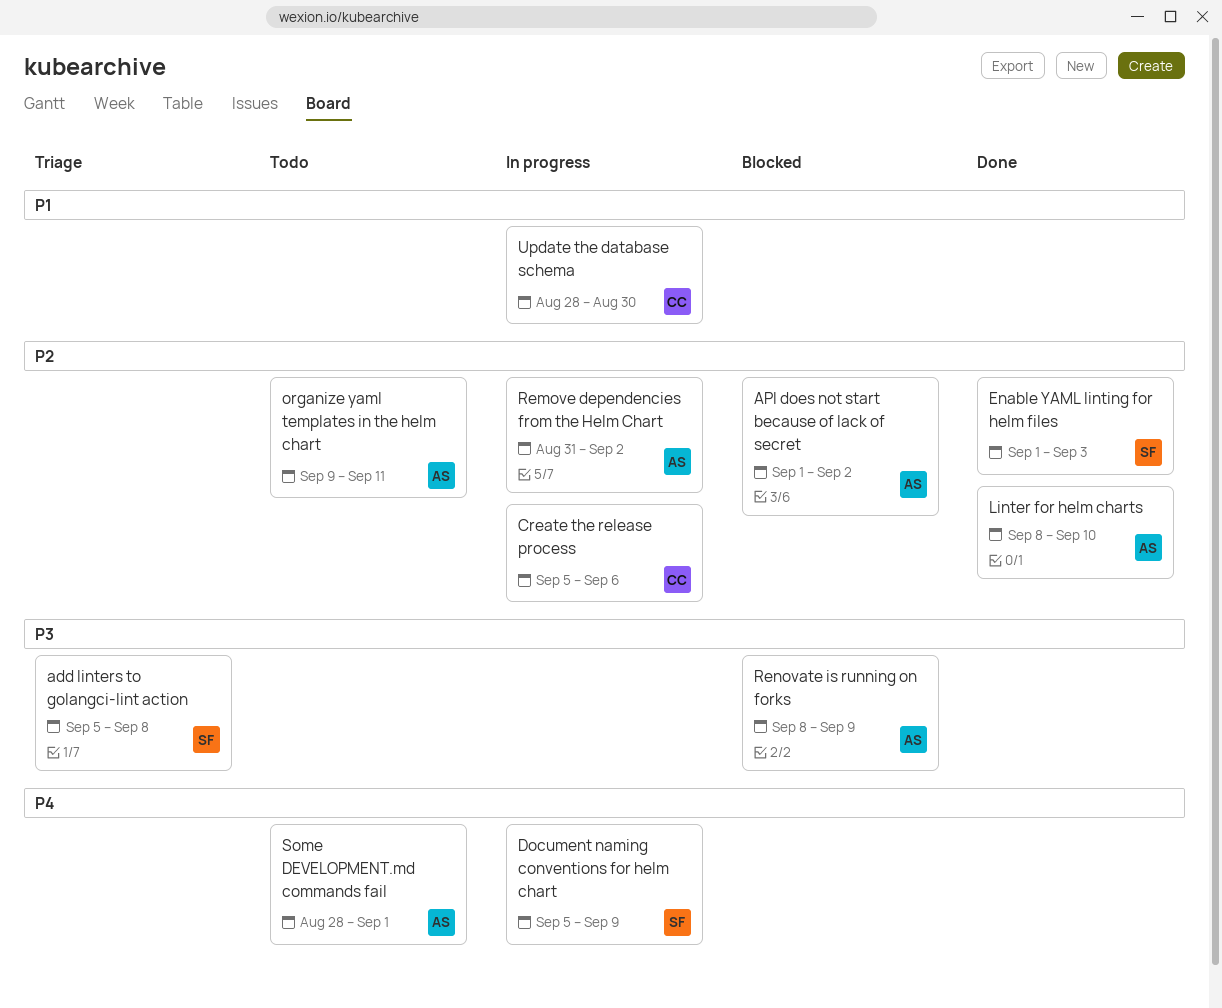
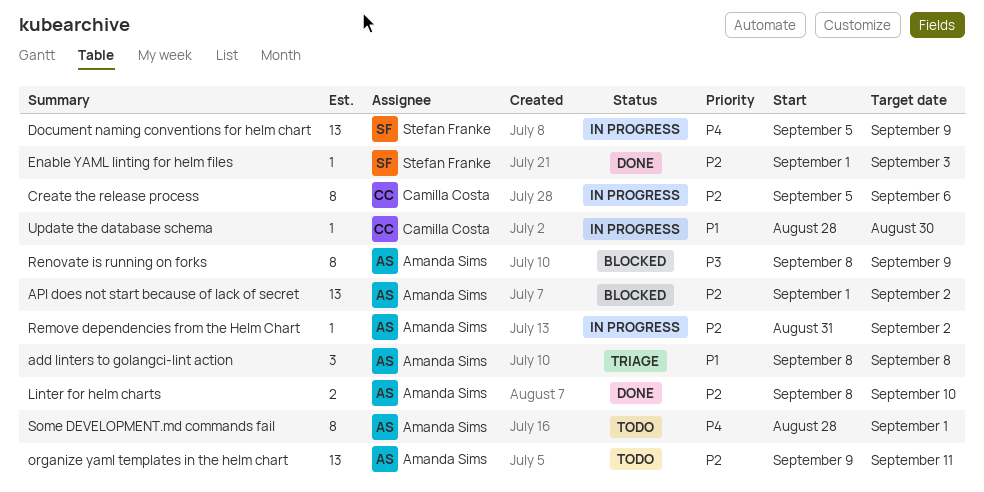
add linters to golangci-lint action, owner: Stefan Franke -> Amanda Sims
add linters to golangci-lint action, priority: P3 -> P1
add linters to golangci-lint action, start: Sep 5 -> Sep 8

